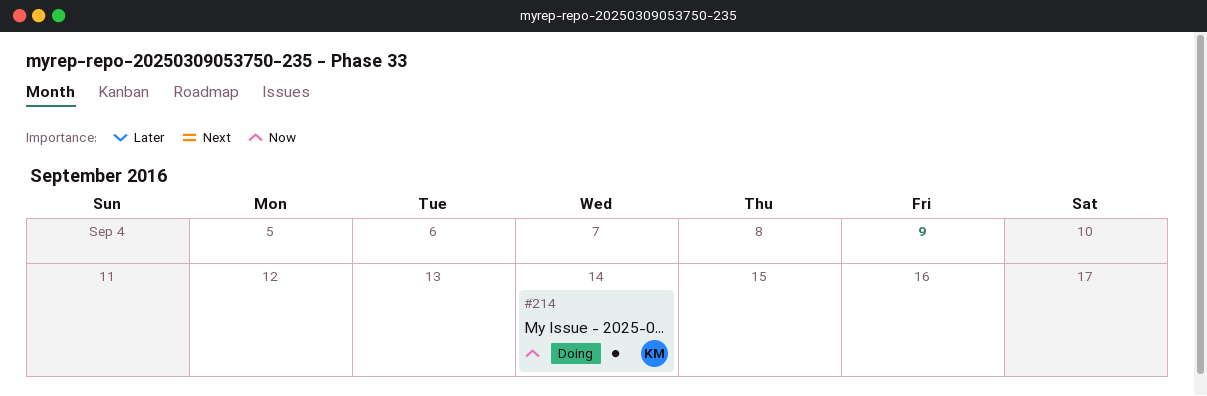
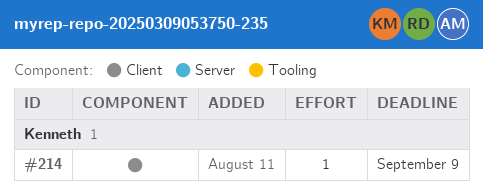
#214, due: Sep 14 -> Sep 9

